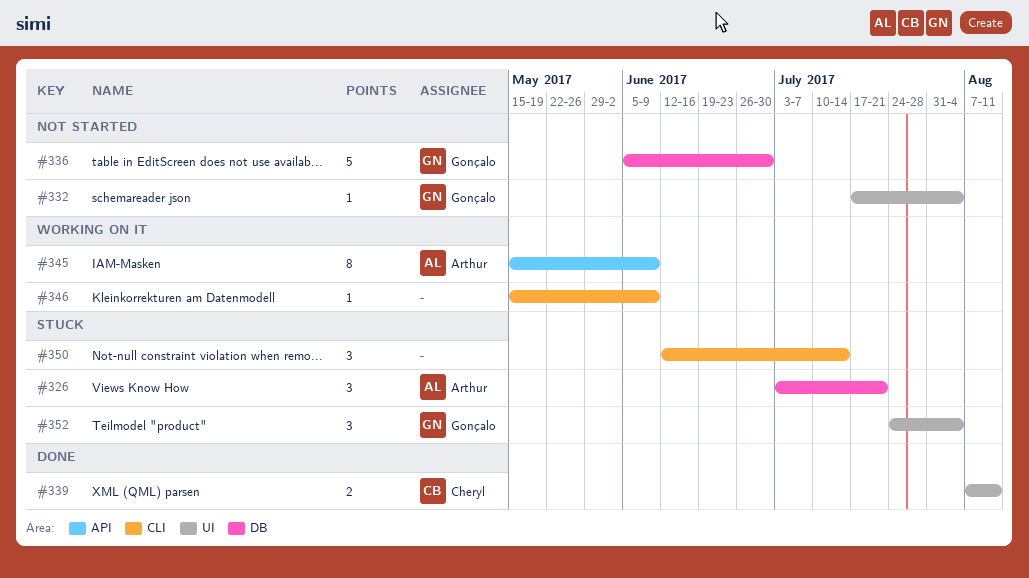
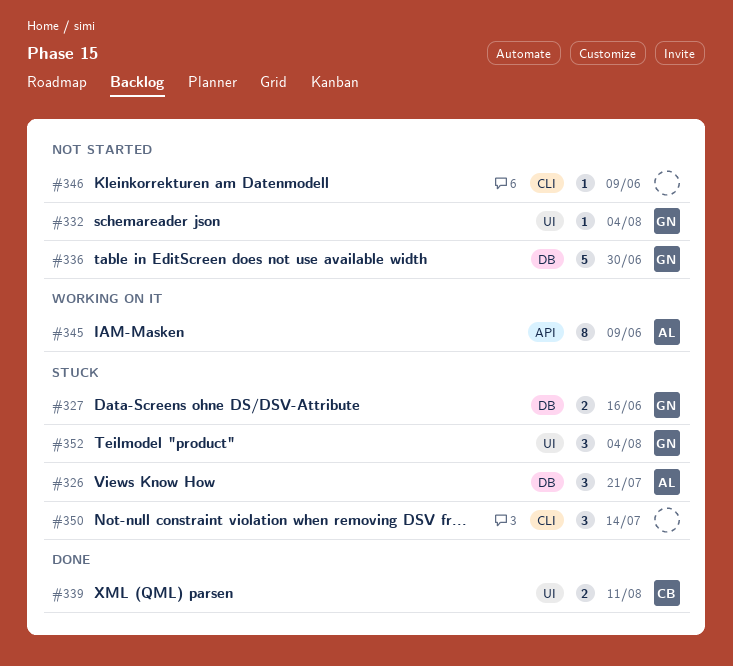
#327: none -> present
#346, status: Working on it -> Not started

